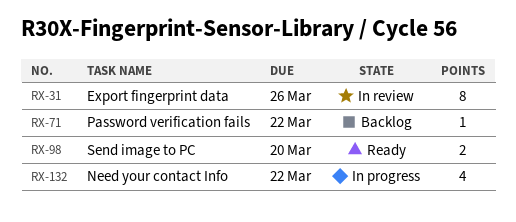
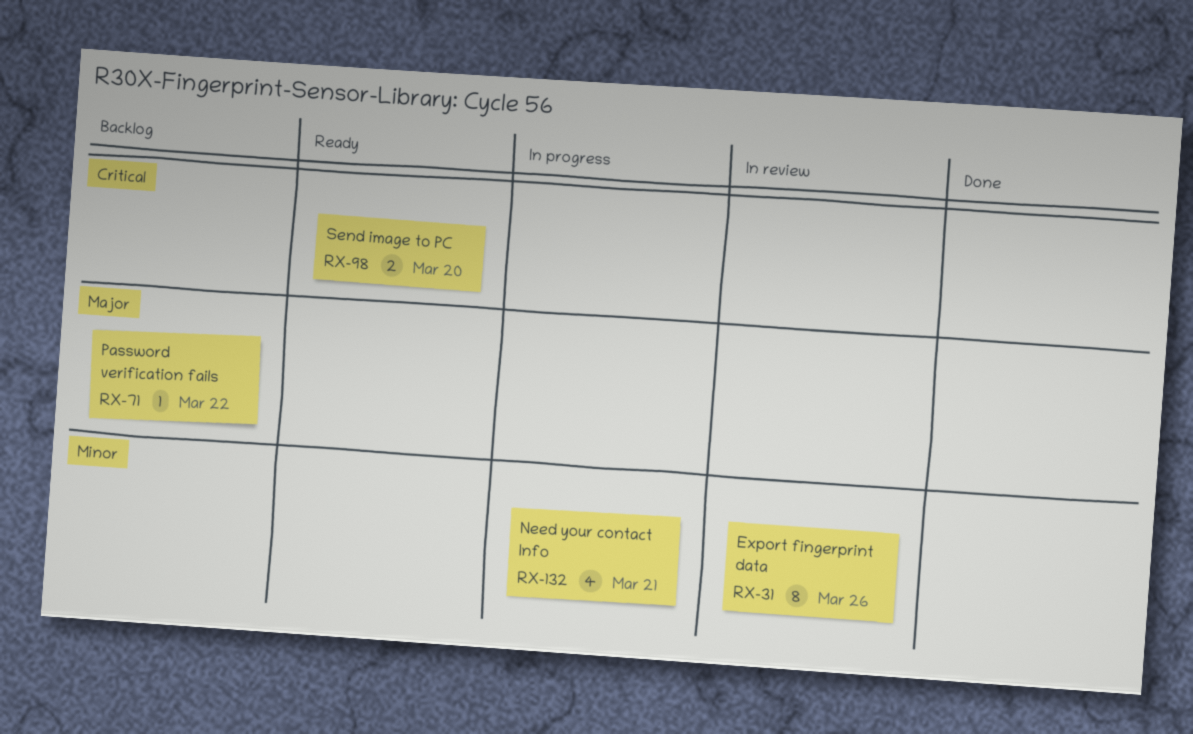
RX-132, due: Mar 22 -> Mar 21

